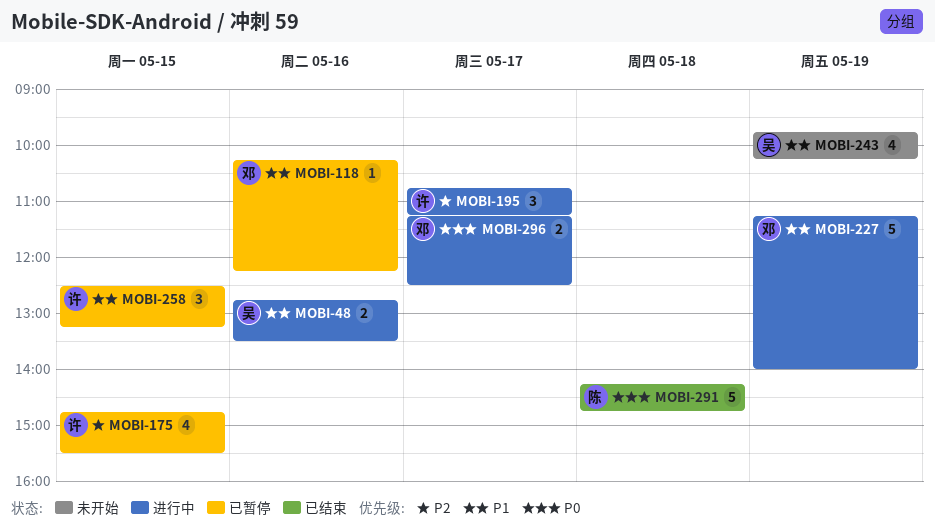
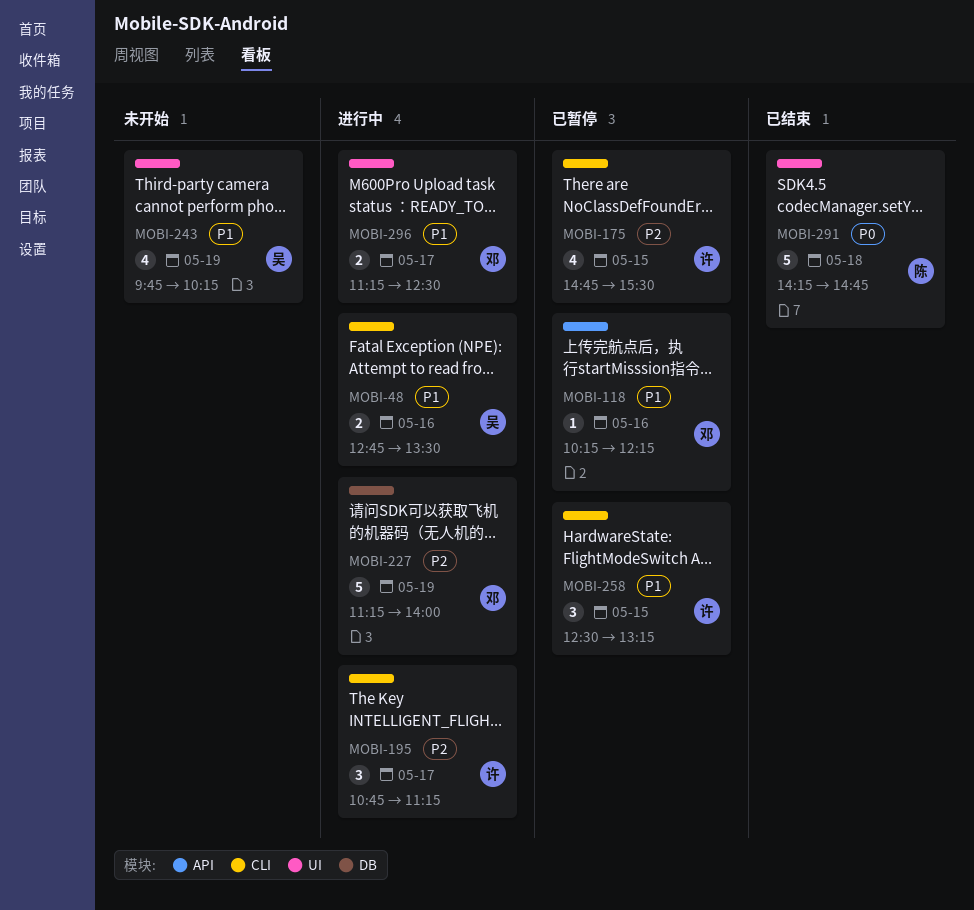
MOBI-227, priority: P1 -> P2
MOBI-296, priority: P0 -> P1

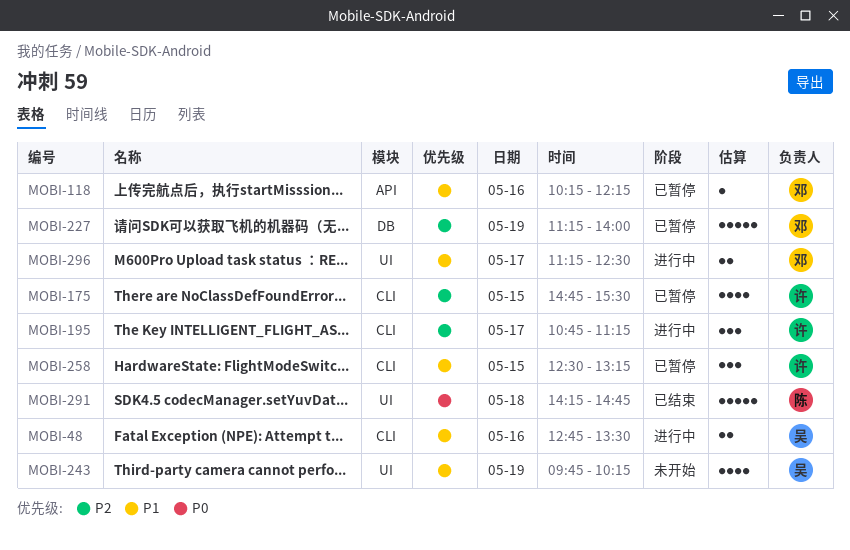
MOBI-227, status: 进行中 -> 已暂停

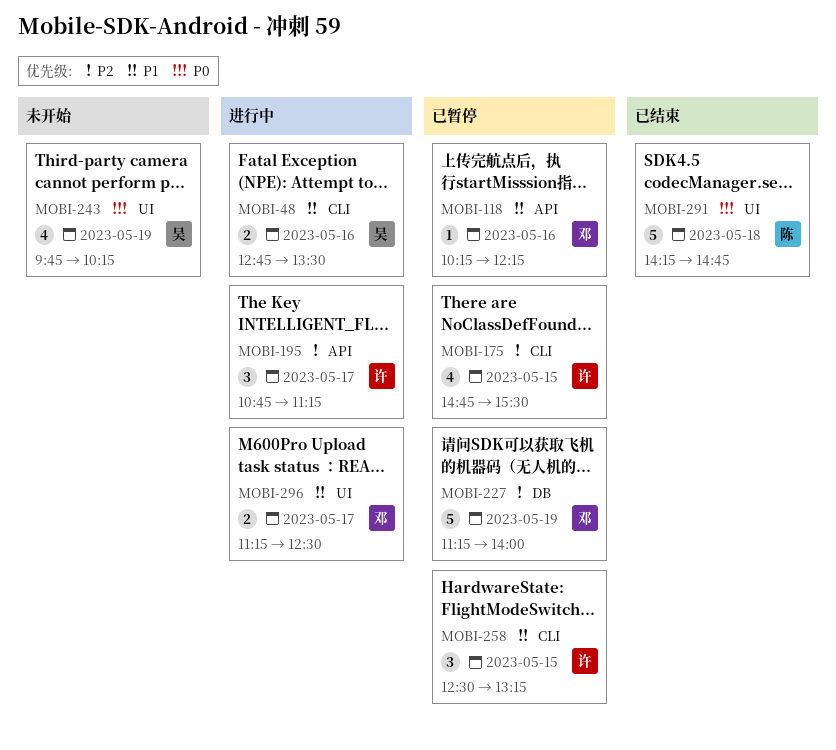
MOBI-195, label: CLI -> API
MOBI-243, priority: P1 -> P0

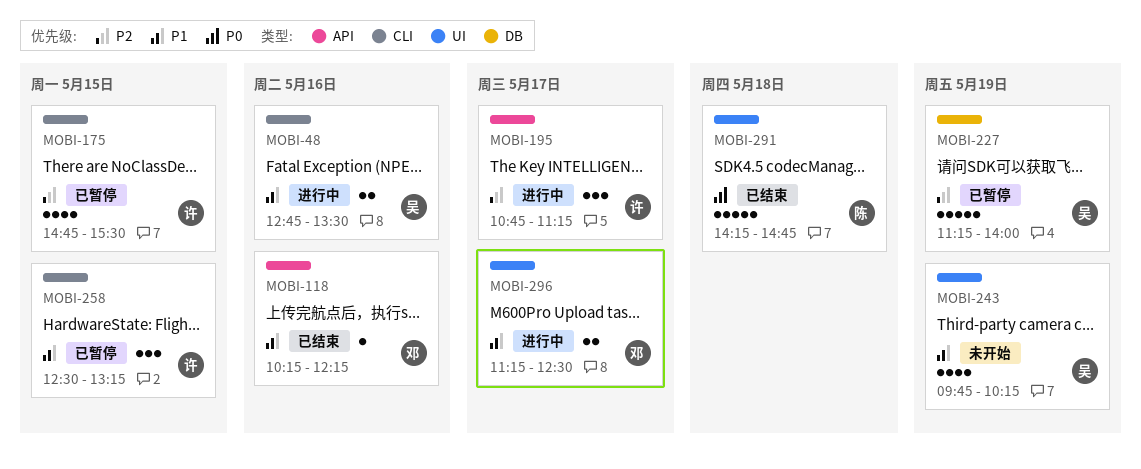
MOBI-118, status: 已暂停 -> 已结束
MOBI-227, owner: 邓 -> 吴
MOBI-243, priority: P0 -> P1

